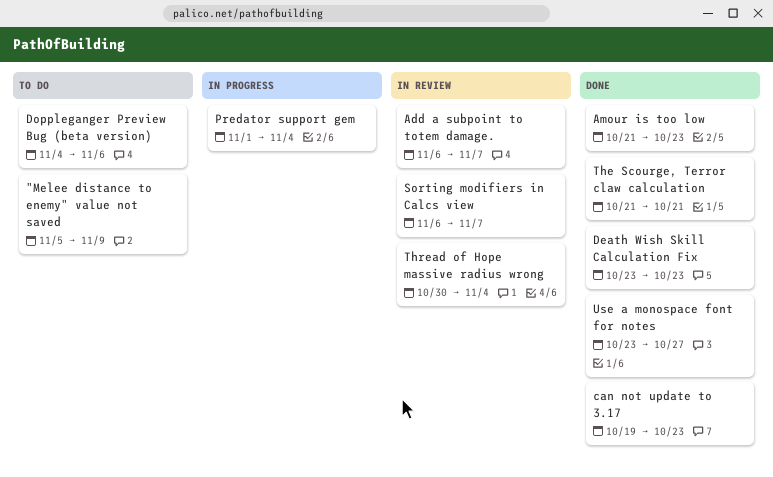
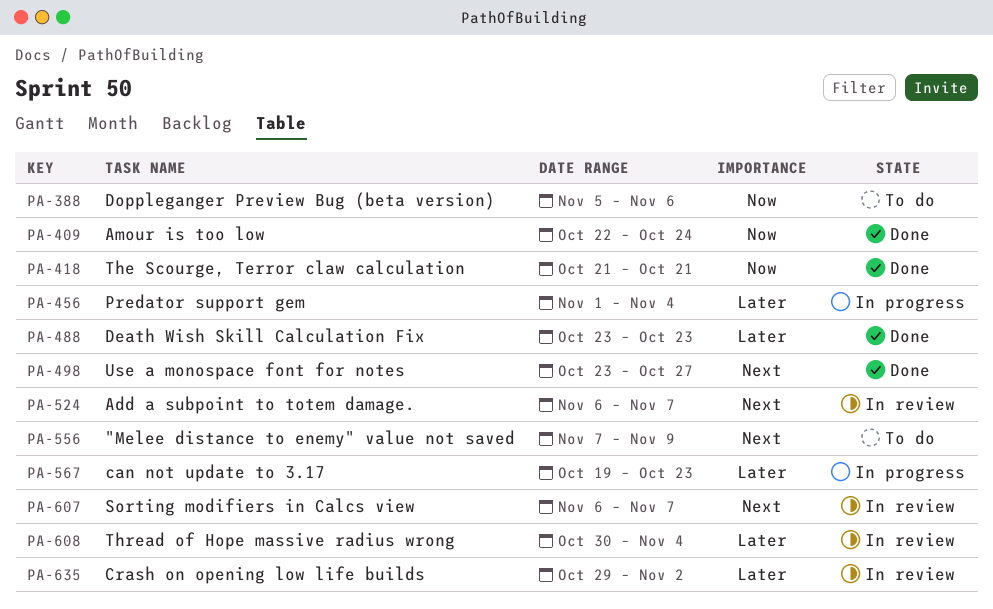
"Melee distance to enemy" value not saved, start: Nov 5 -> Nov 7
Amour is too low, start: Oct 21 -> Oct 22
Amour is too low, due: Oct 23 -> Oct 24
can not update to 3.17, status: Done -> In progress
Crash on opening low life builds: none -> present
Doppleganger Preview Bug (beta version), start: Nov 4 -> Nov 5

